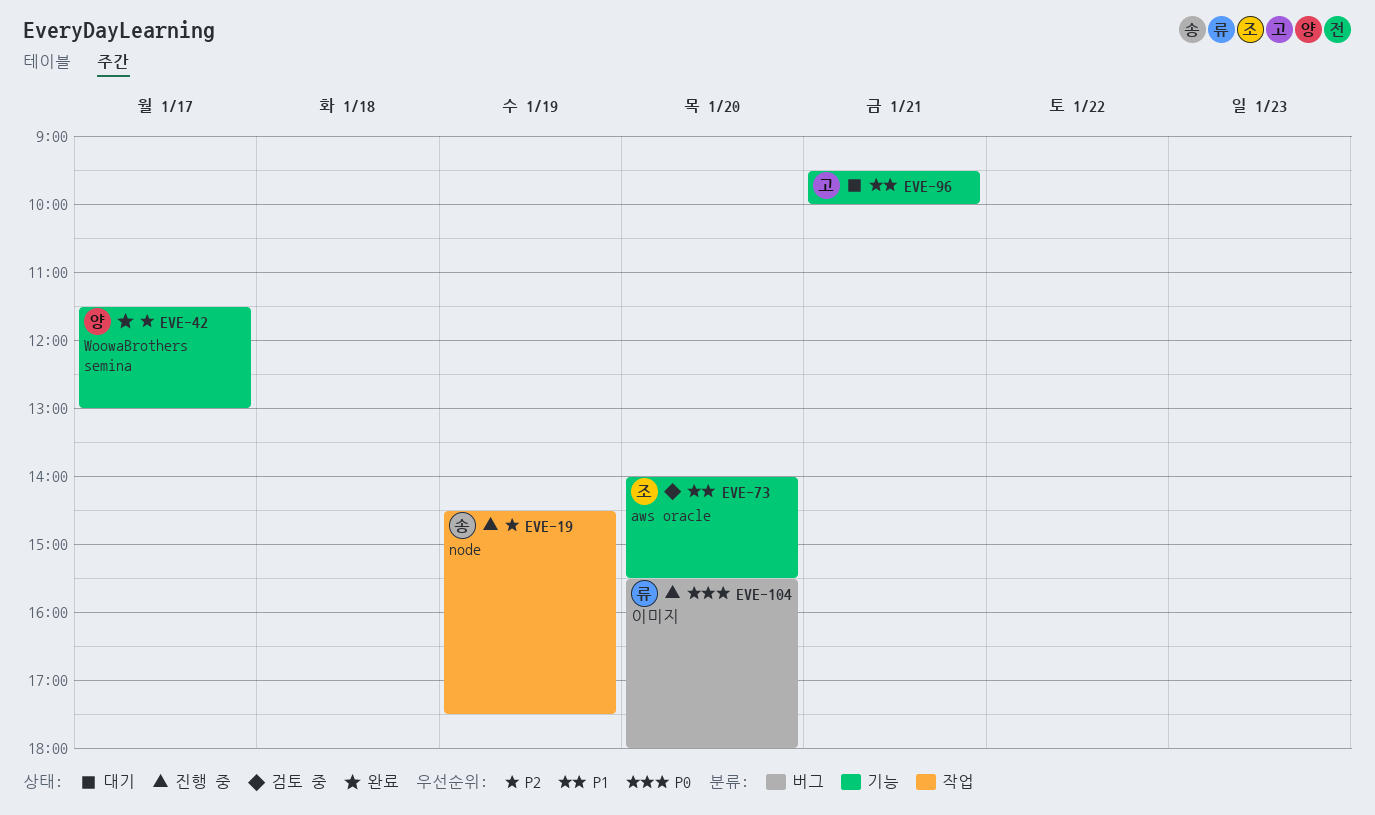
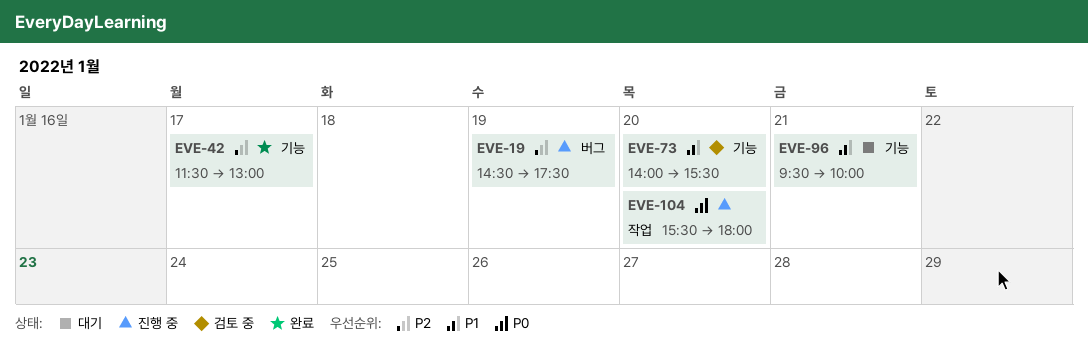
EVE-19, label: 작업 -> 버그
EVE-104, label: 버그 -> 작업

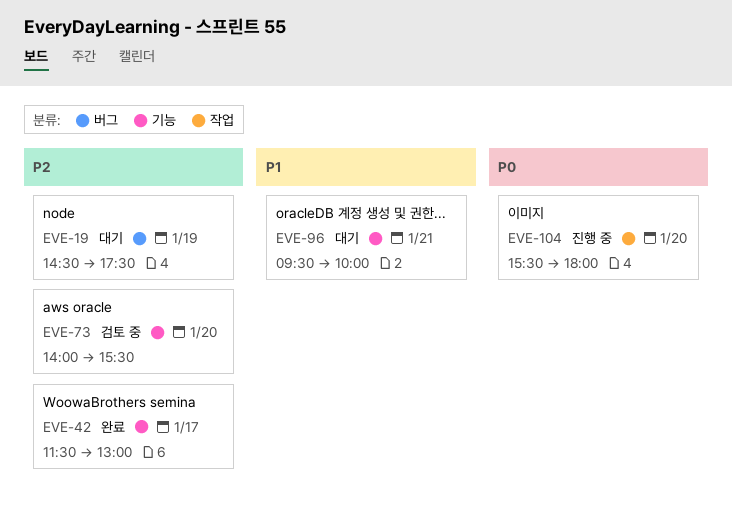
EVE-19, status: 진행 중 -> 대기
EVE-73, priority: P1 -> P2

